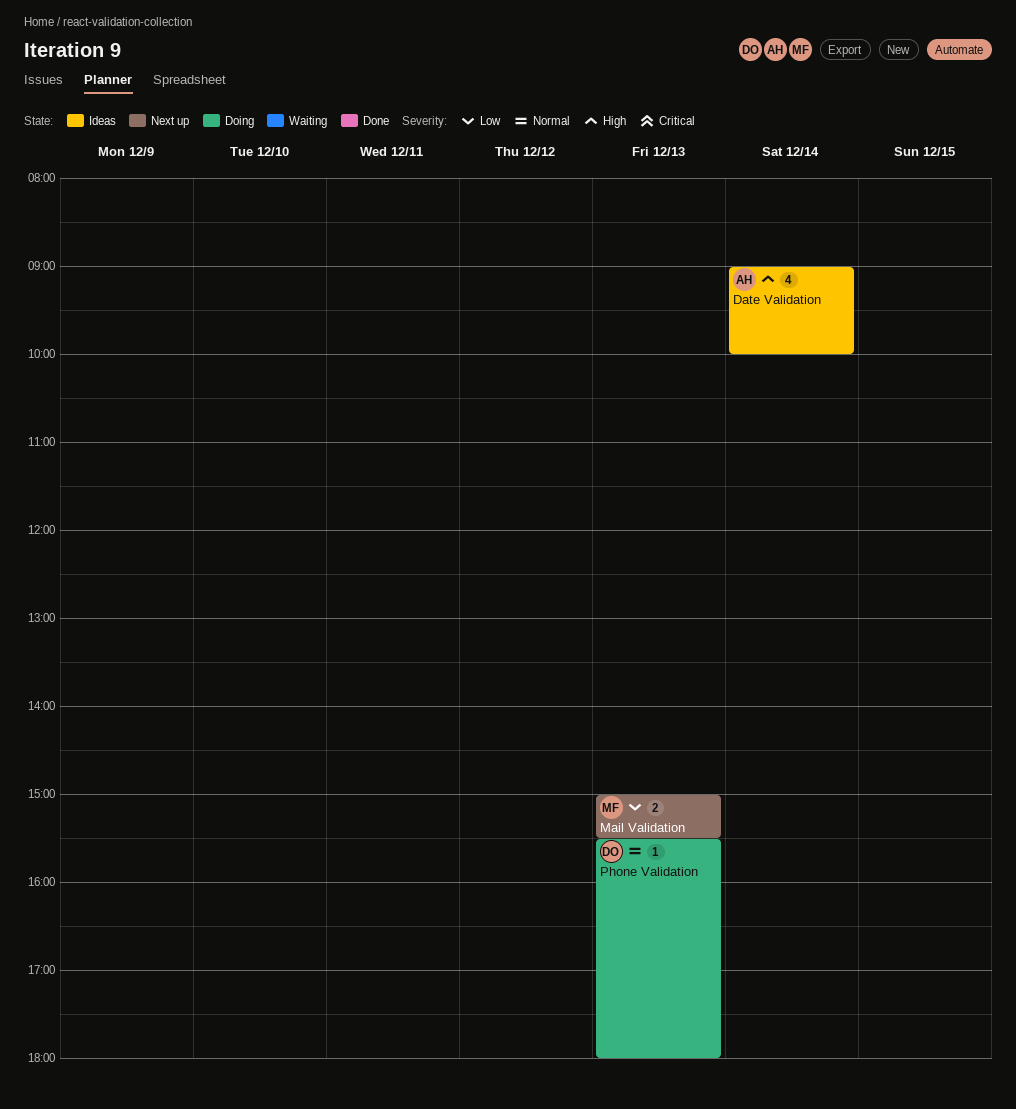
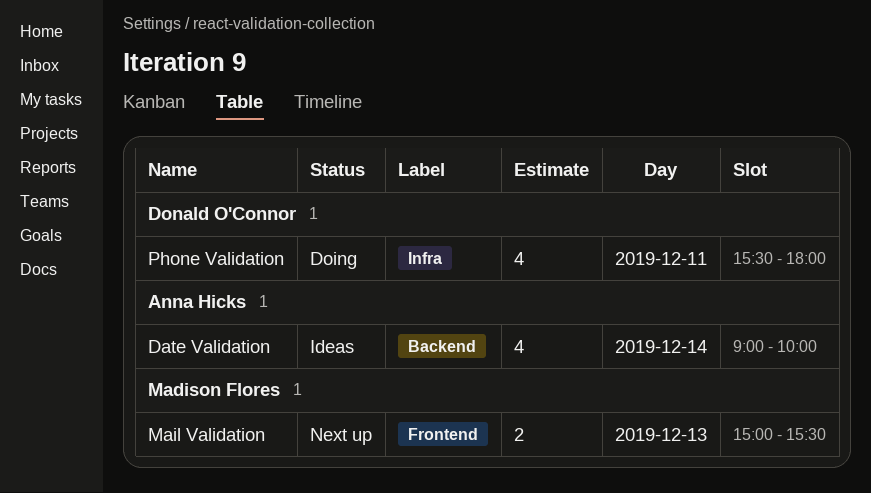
Phone Validation, estimate: 1 -> 4
Phone Validation, day: Dec 13 -> Dec 11

